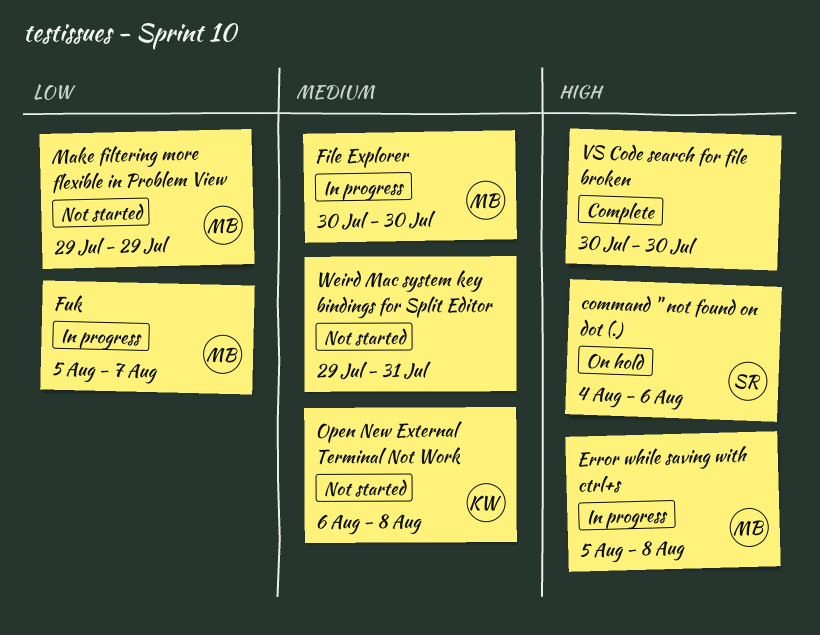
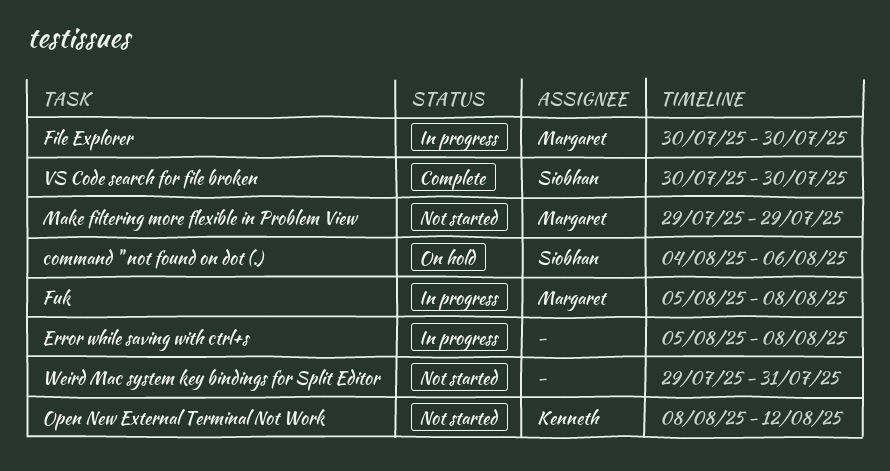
Error while saving with ctrl+s, owner: Margaret -> none
Fuk, due: Aug 7 -> Aug 8
Open New External Terminal Not Work, start: Aug 6 -> Aug 8
Open New External Terminal Not Work, due: Aug 8 -> Aug 12
VS Code search for file broken, owner: none -> Siobhan

